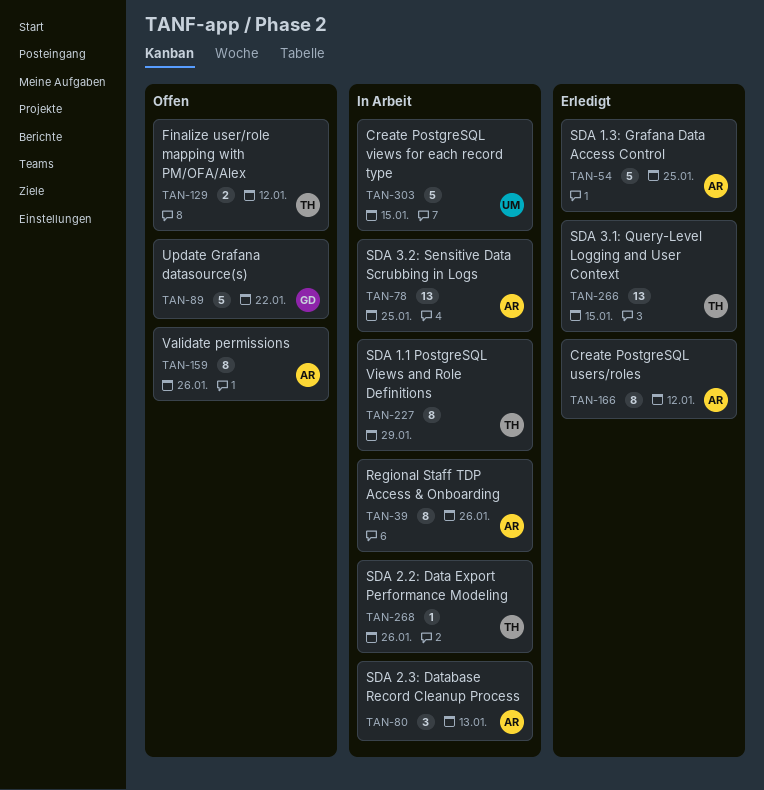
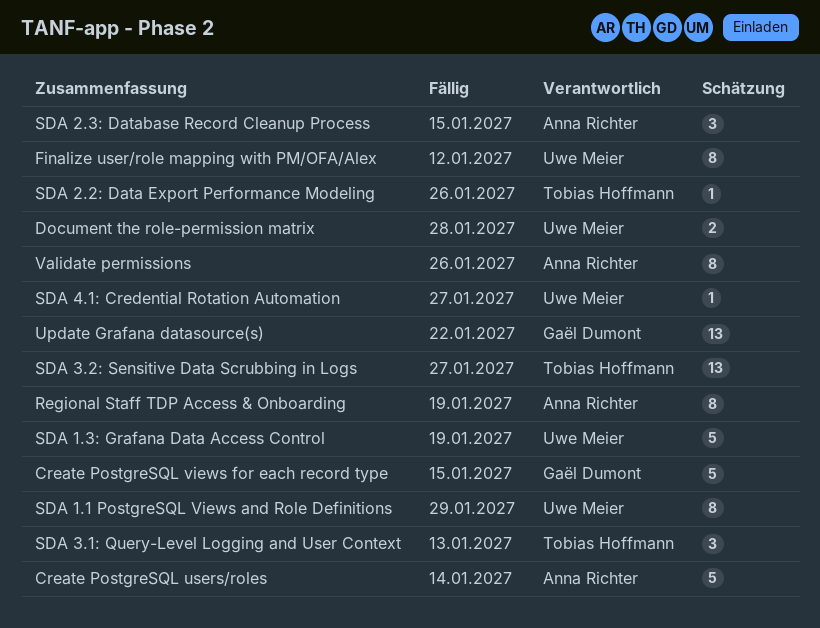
Create PostgreSQL users/roles, estimate: 8 -> 5
Create PostgreSQL users/roles, due: Jan 12 -> Jan 14
Create PostgreSQL views for each record type, owner: Uwe Meier -> Gaël Dumont
Document the role-permission matrix: none -> present
Finalize user/role mapping with PM/OFA/Alex, owner: Tobias Hoffmann -> Uwe Meier
Finalize user/role mapping with PM/OFA/Alex, estimate: 2 -> 8
Regional Staff TDP Access & Onboarding, due: Jan 26 -> Jan 19
SDA 1.1 PostgreSQL Views and Role Definitions, owner: Tobias Hoffmann -> Uwe Meier
SDA 1.3: Grafana Data Access Control, owner: Anna Richter -> Uwe Meier
SDA 1.3: Grafana Data Access Control, due: Jan 25 -> Jan 19
SDA 2.3: Database Record Cleanup Process, due: Jan 13 -> Jan 15
SDA 3.1: Query-Level Logging and User Context, estimate: 13 -> 3
SDA 3.1: Query-Level Logging and User Context, due: Jan 15 -> Jan 13
SDA 3.2: Sensitive Data Scrubbing in Logs, owner: Anna Richter -> Tobias Hoffmann
SDA 3.2: Sensitive Data Scrubbing in Logs, due: Jan 25 -> Jan 27
SDA 4.1: Credential Rotation Automation: none -> present
Update Grafana datasource(s), estimate: 5 -> 13

